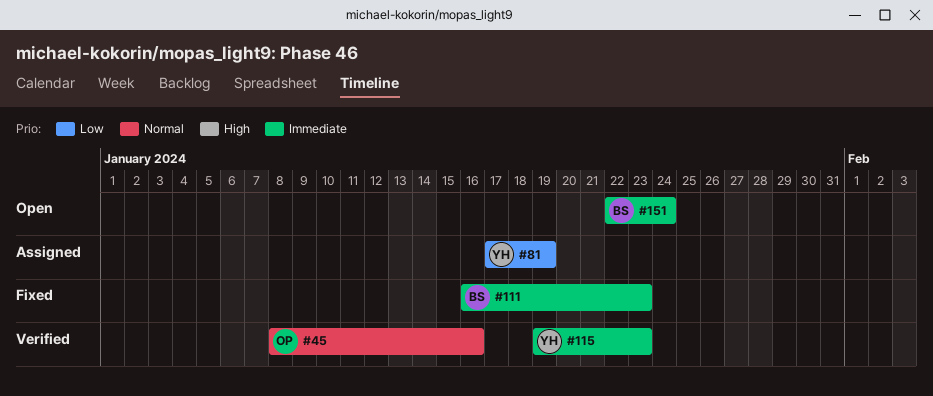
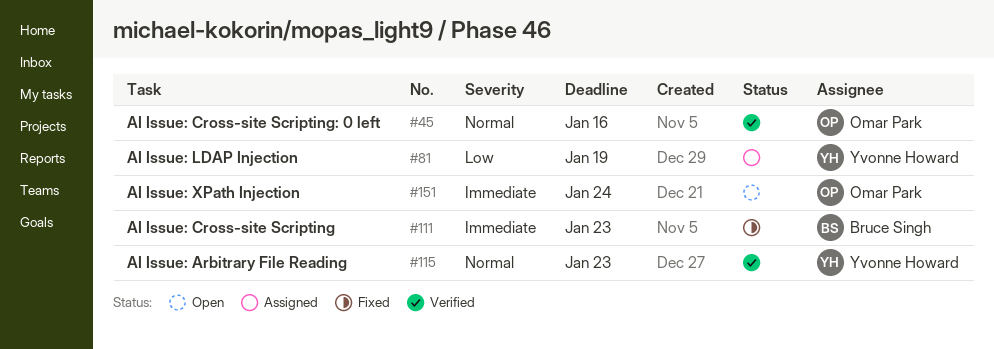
#115, priority: Immediate -> Normal
#151, owner: Bruce Singh -> Omar Park

